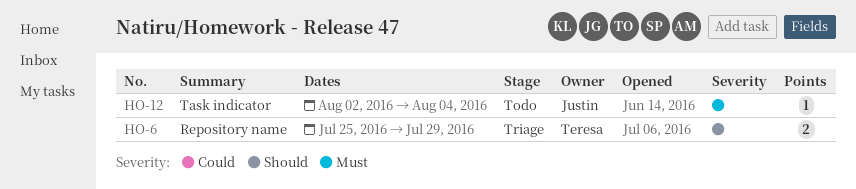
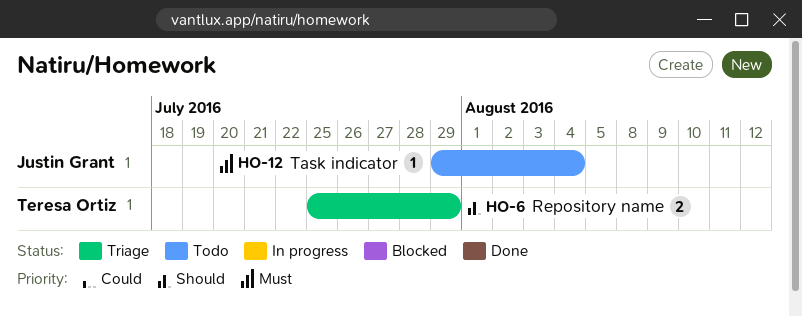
HO-12, start: Aug 2 -> Jul 29

